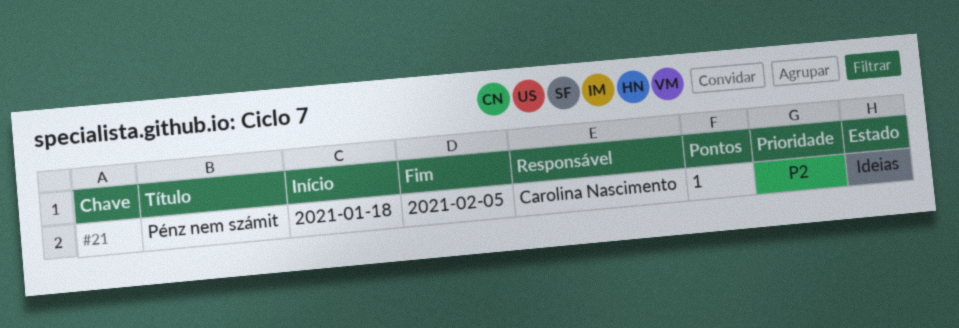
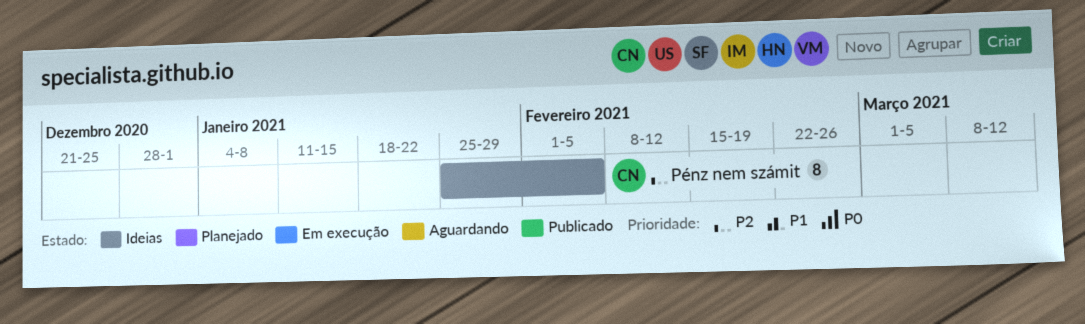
Pénz nem számit, estimate: 1 -> 8
Pénz nem számit, start: Jan 18 -> Jan 25

